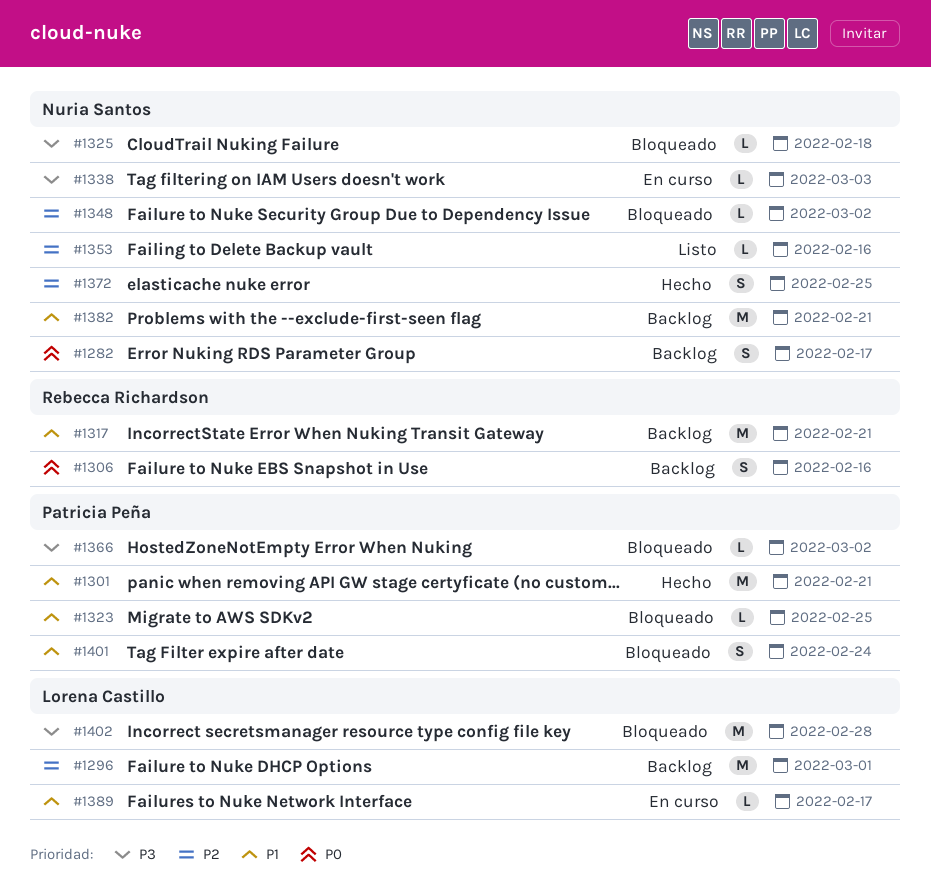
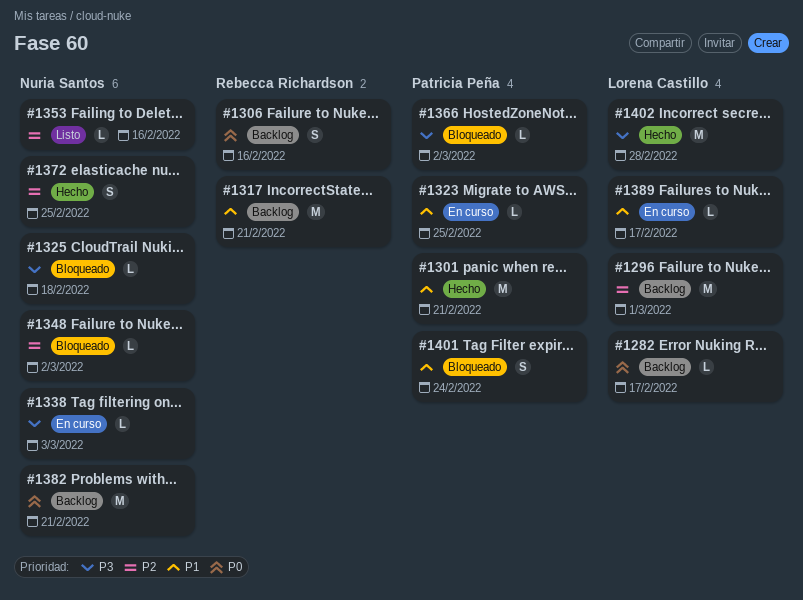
#1282, owner: Nuria Santos -> Lorena Castillo
#1282, estimate: S -> L
#1323, status: Bloqueado -> En curso
#1382, priority: P1 -> P0
#1402, status: Bloqueado -> Hecho

